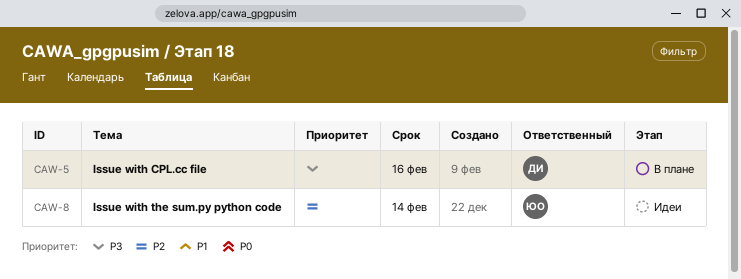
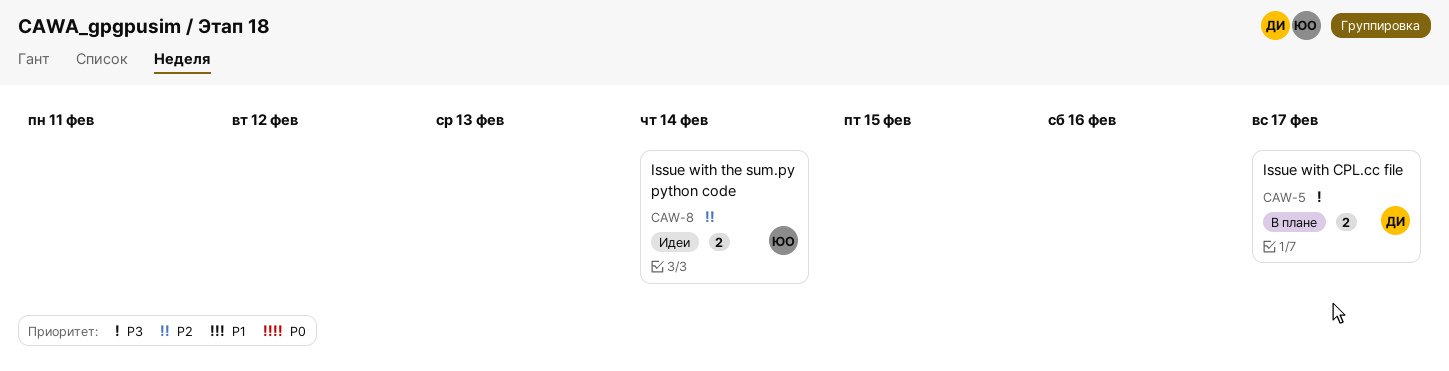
CAW-5, due: Feb 16 -> Feb 17

